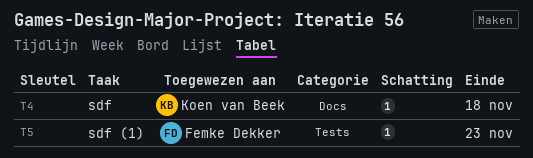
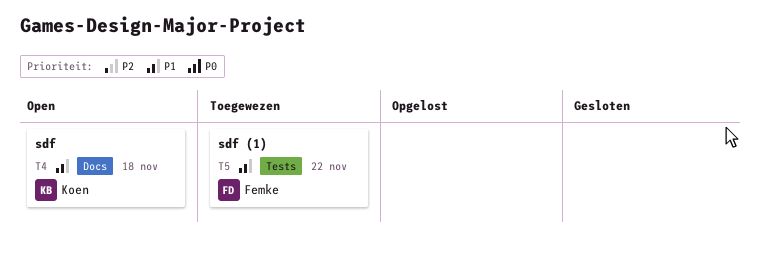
T5, due: Nov 23 -> Nov 22

